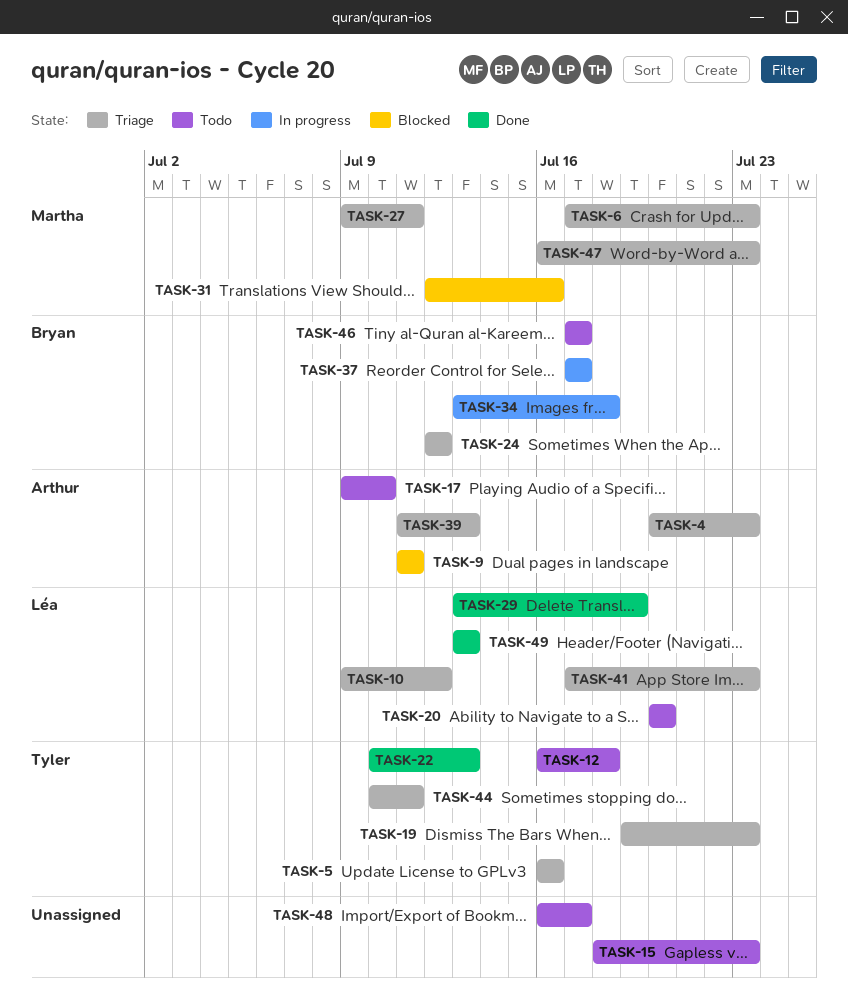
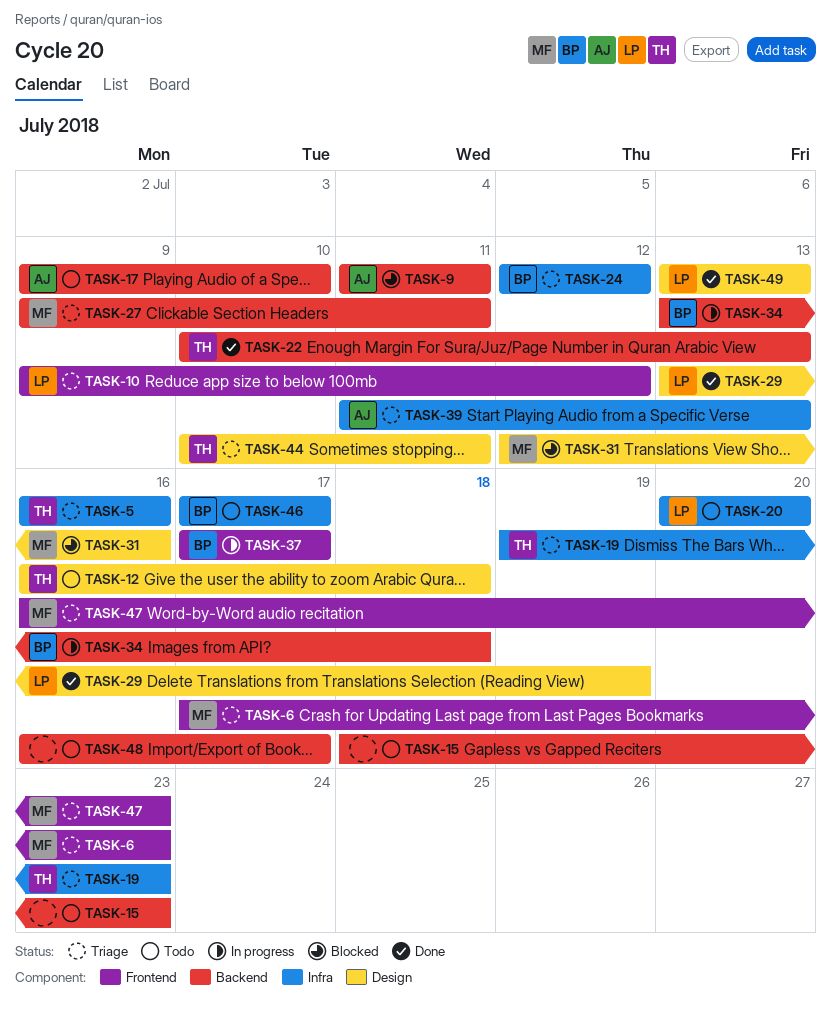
TASK-4: present -> none
TASK-41: present -> none

